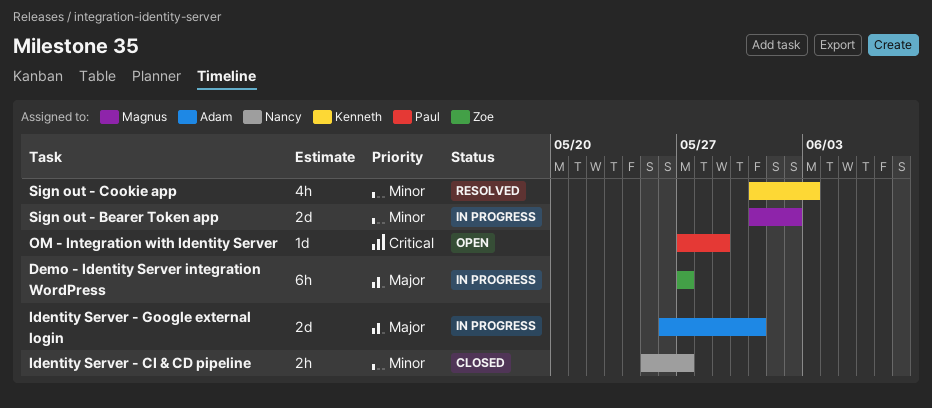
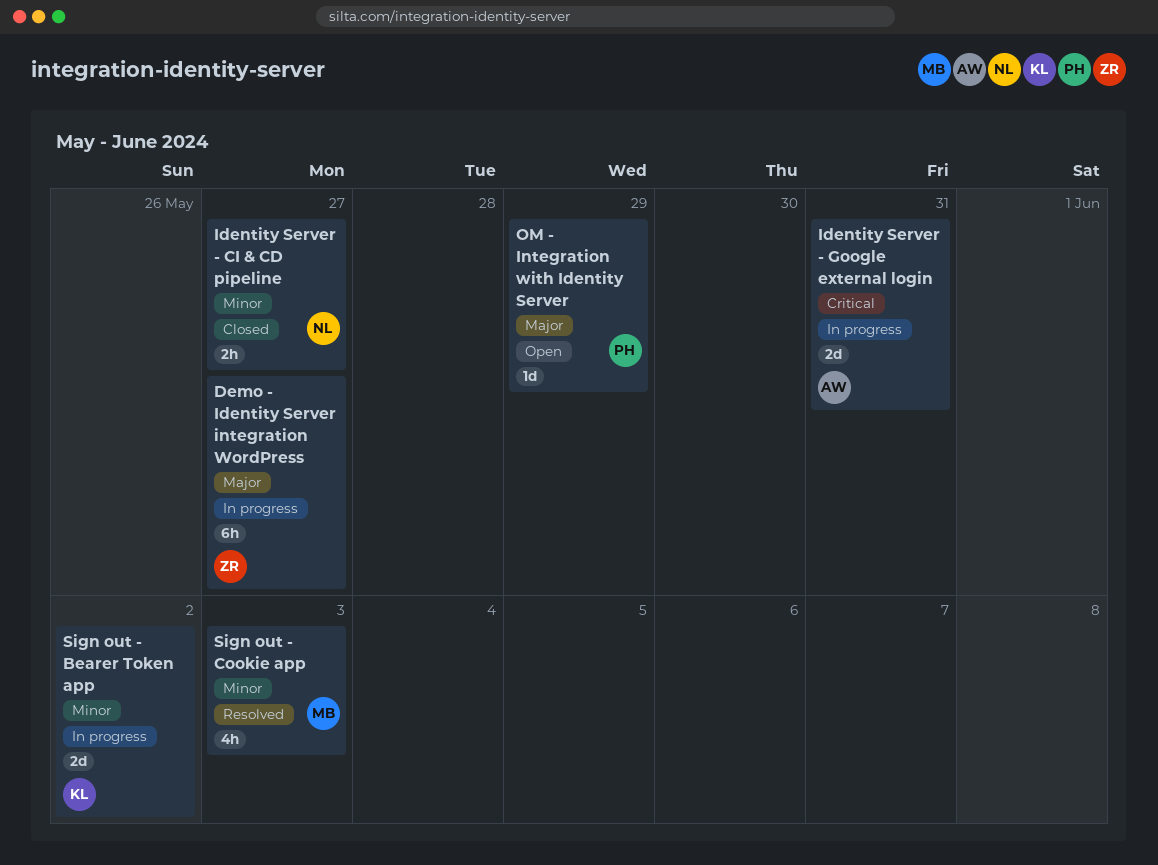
Identity Server - Google external login, priority: Major -> Critical
OM - Integration with Identity Server, priority: Critical -> Major
Sign out - Bearer Token app, owner: Magnus -> Kenneth
Sign out - Cookie app, owner: Kenneth -> Magnus

